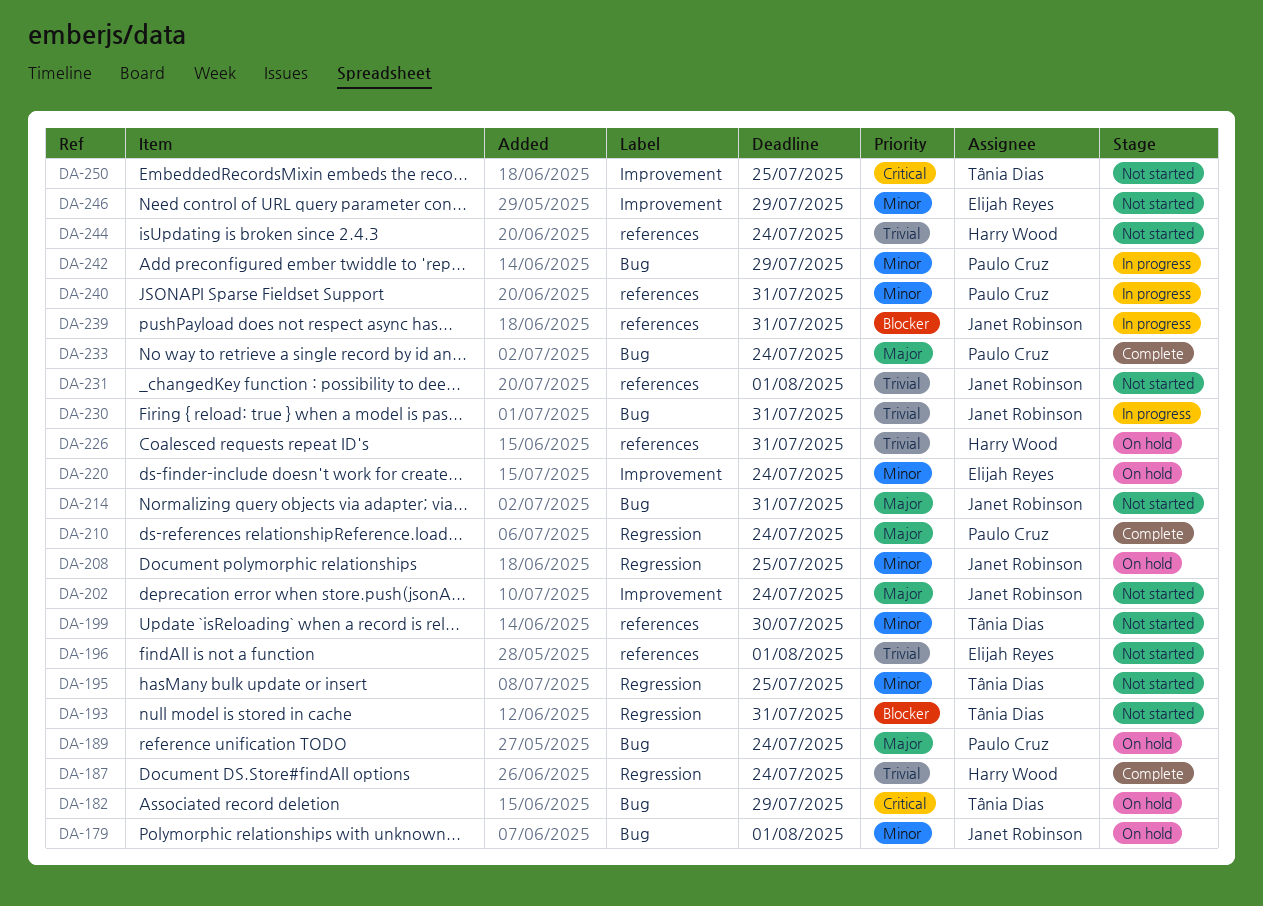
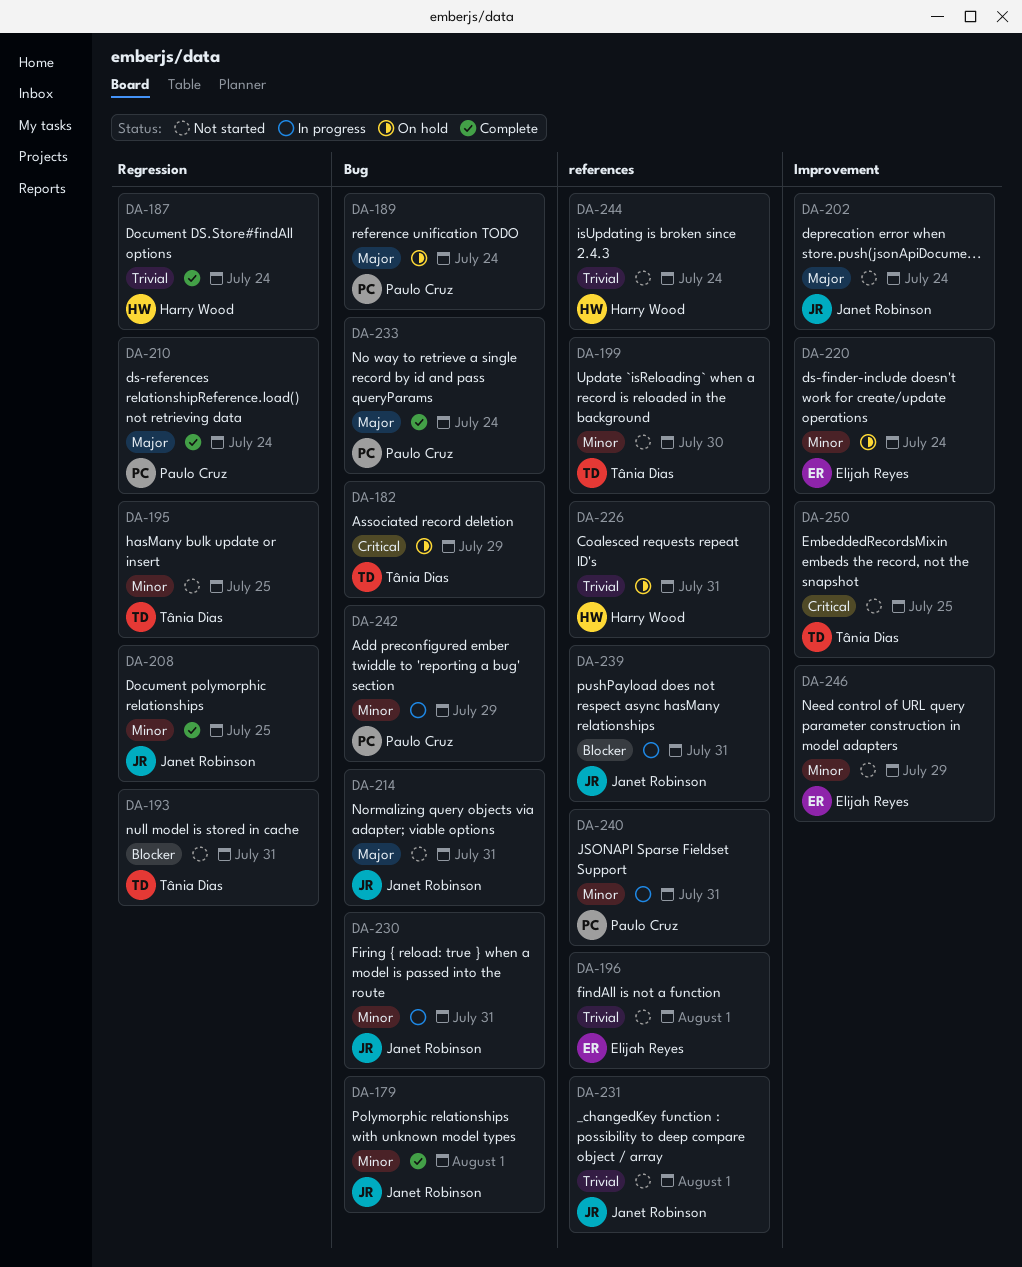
DA-179, status: On hold -> Complete
DA-208, status: On hold -> Complete
DA-230, priority: Trivial -> Minor

